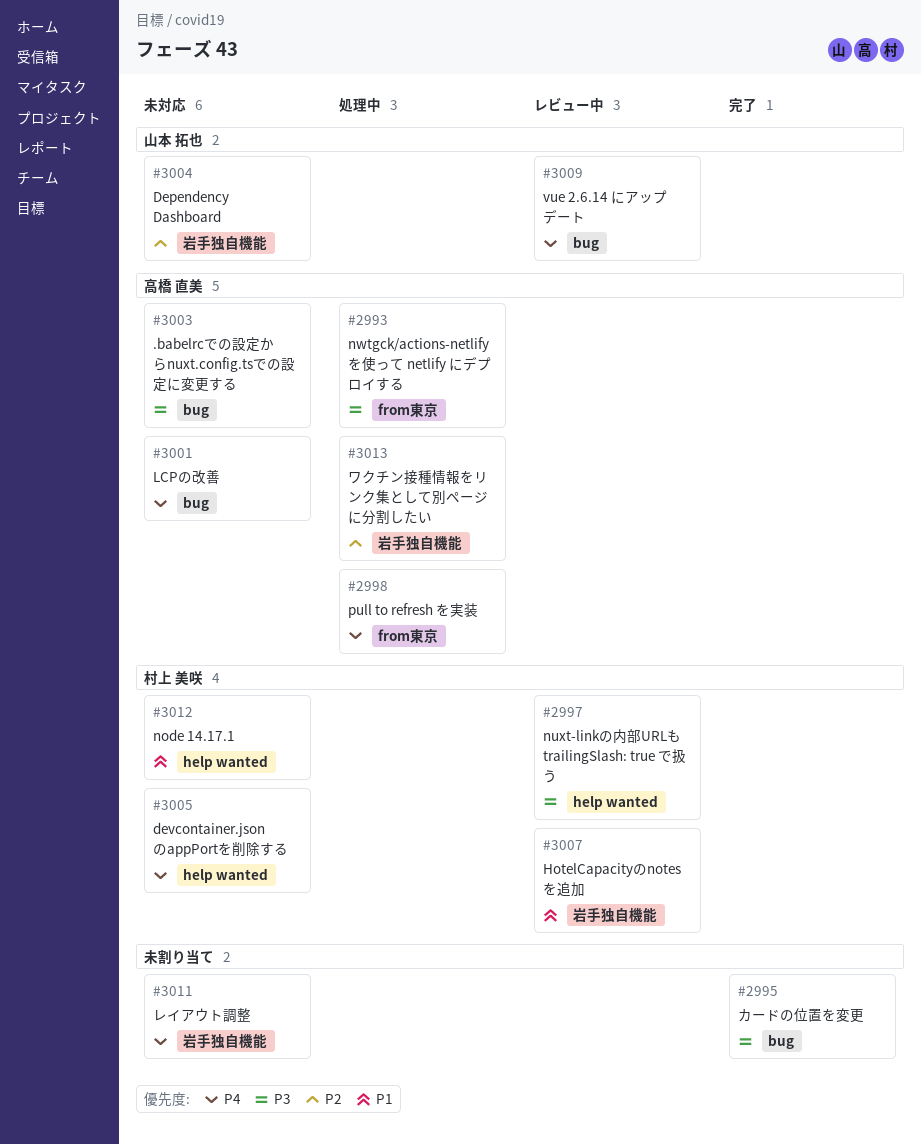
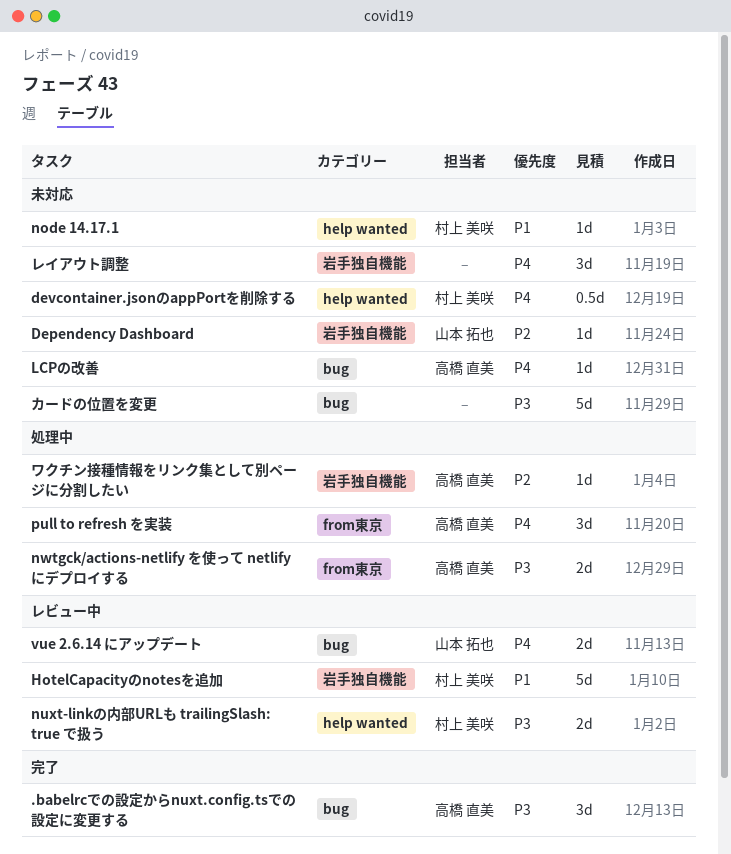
.babelrcでの設定からnuxt.config.tsでの設定に変更する, status: 未対応 -> 完了
カードの位置を変更, status: 完了 -> 未対応

